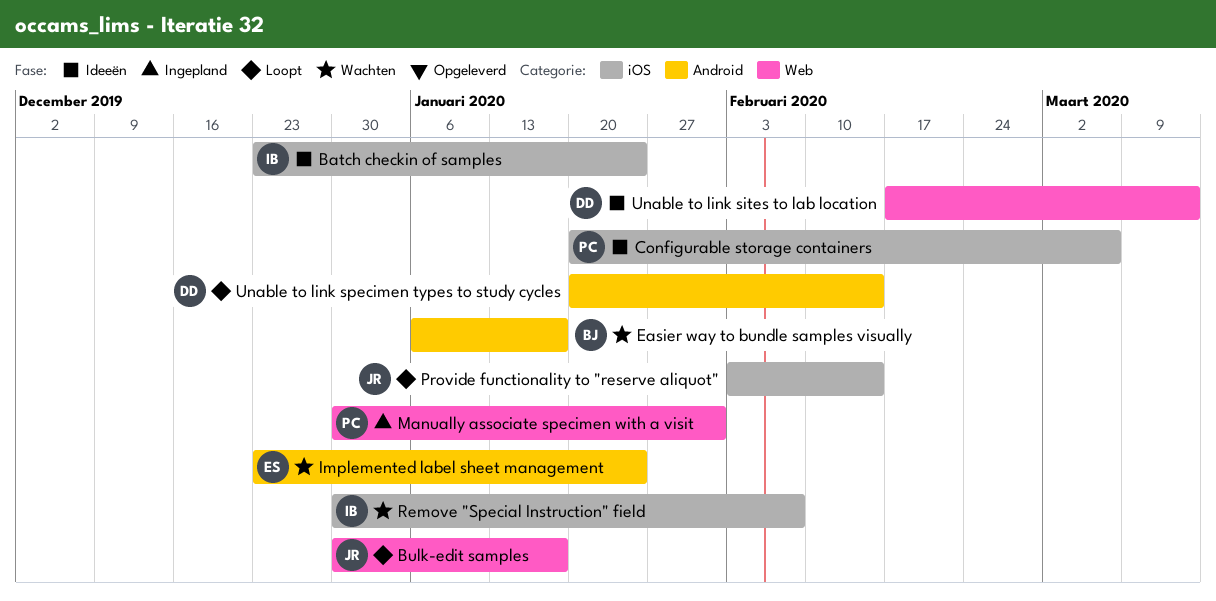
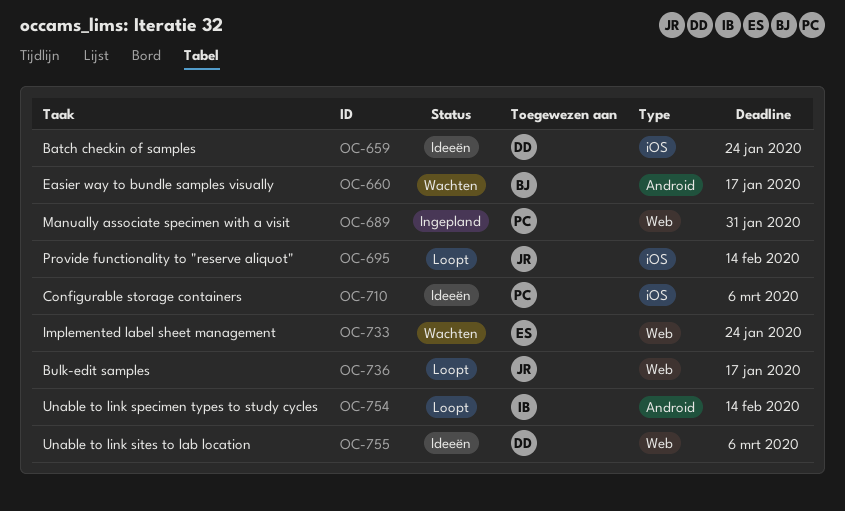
Batch checkin of samples, owner: IB -> DD
Implemented label sheet management, label: Android -> Web
Remove "Special Instruction" field: present -> none
Unable to link sites to lab location, due: Mar 13 -> Mar 6
Unable to link specimen types to study cycles, owner: DD -> IB

